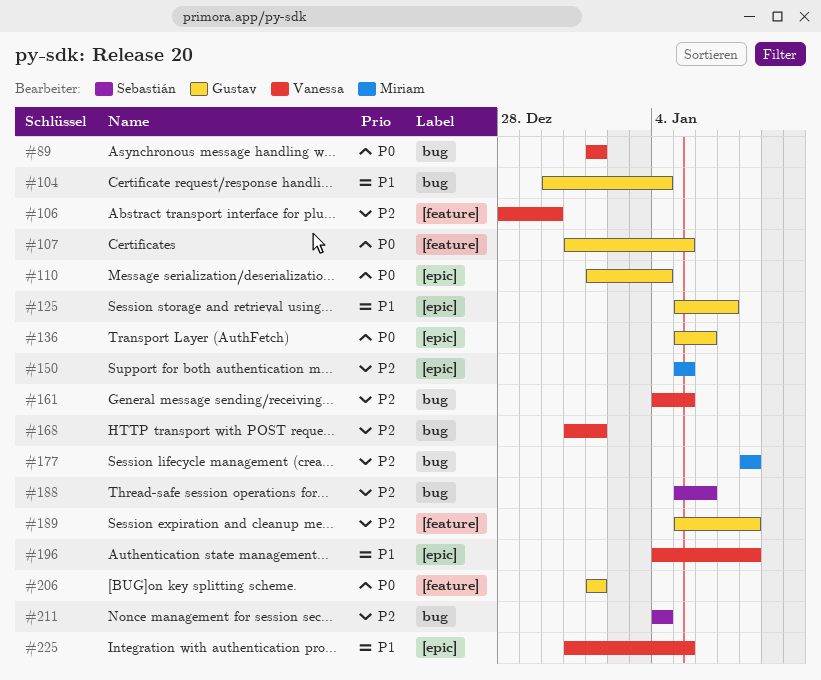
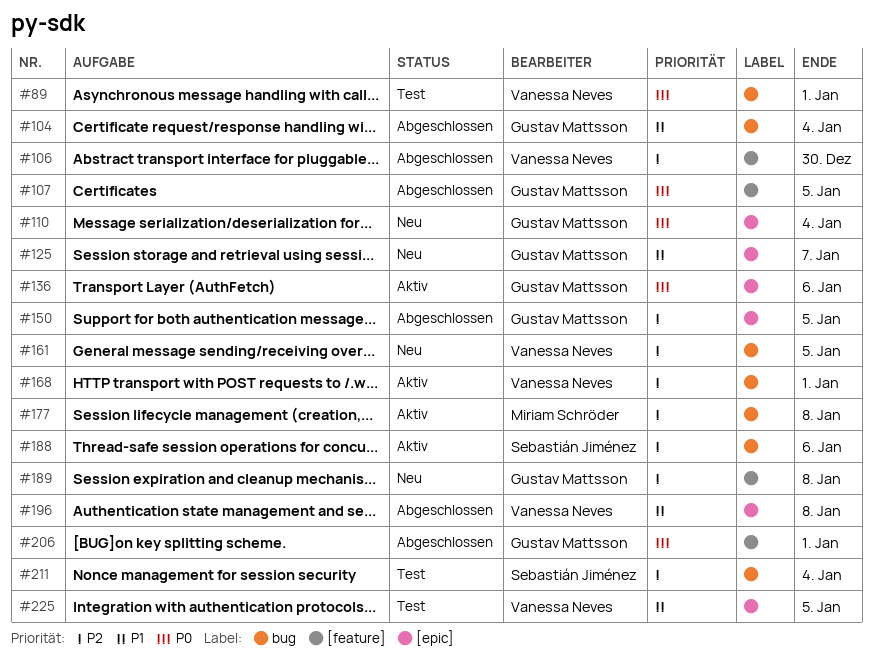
#150, owner: Miriam Schröder -> Gustav Mattsson

